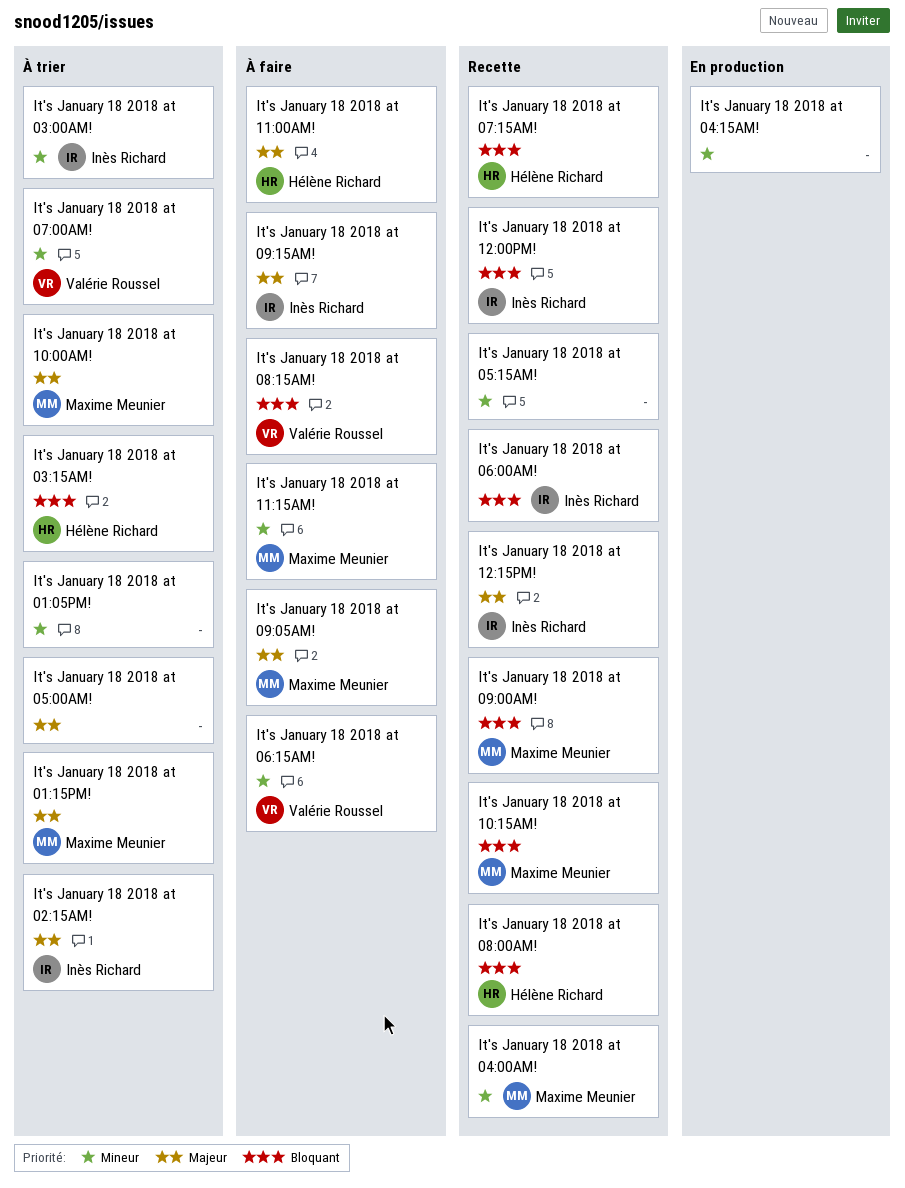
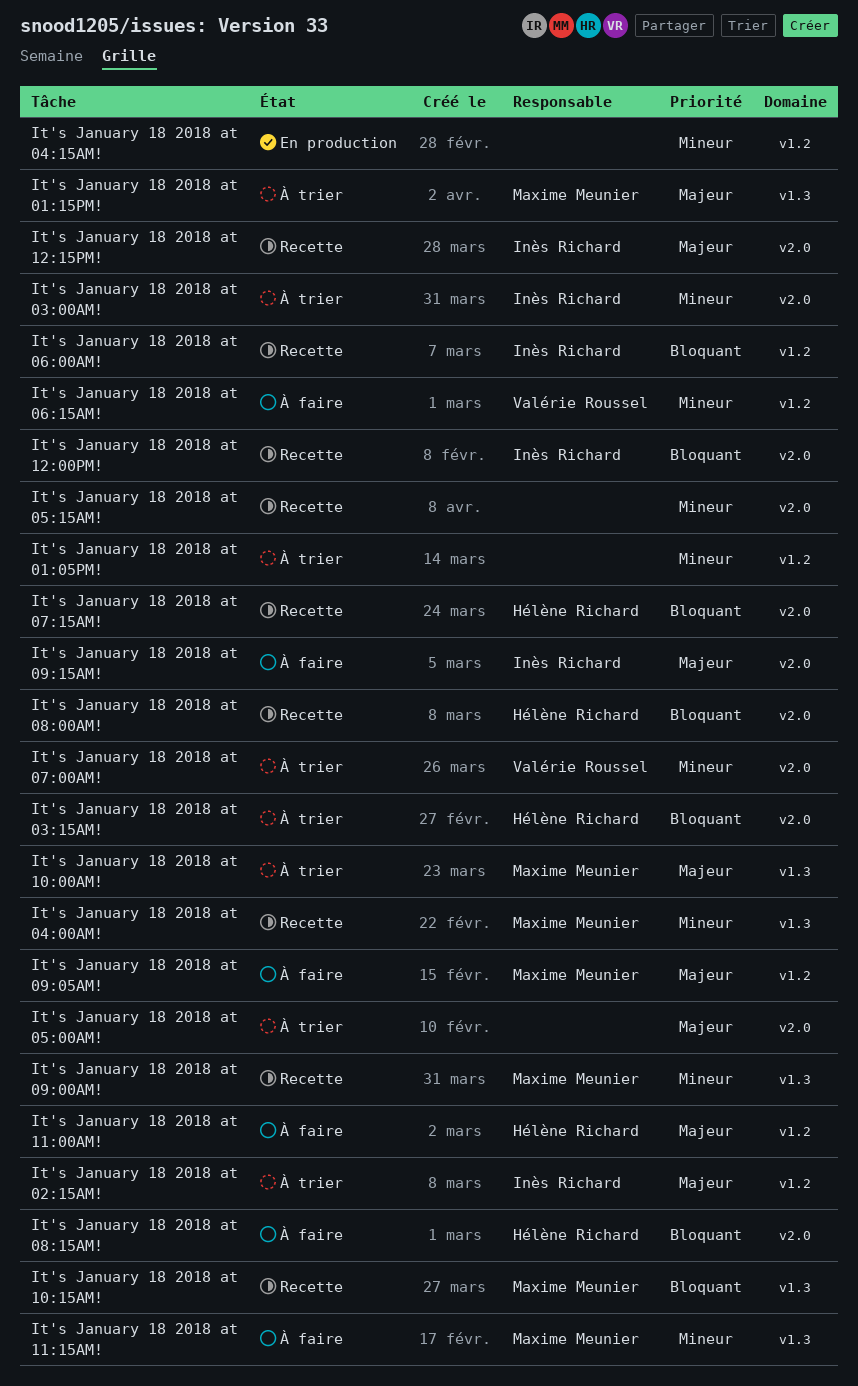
It's January 18 2018 at 08:15AM!, owner: Valérie Roussel -> Hélène Richard
It's January 18 2018 at 09:00AM!, priority: Bloquant -> Mineur

